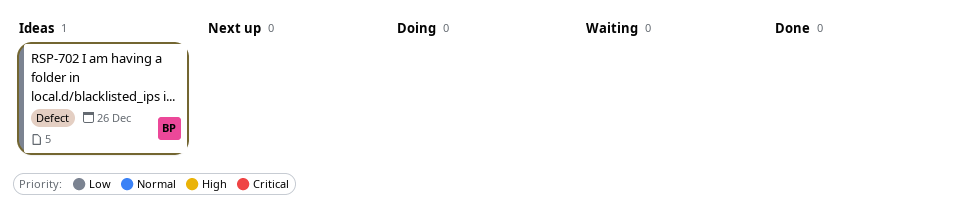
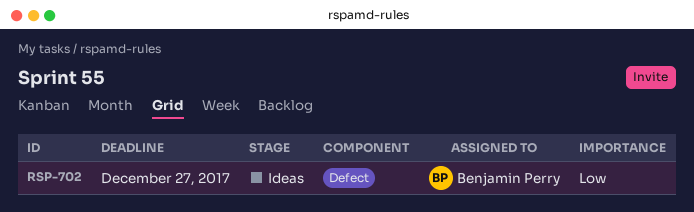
RSP-702, due: Dec 26 -> Dec 27

